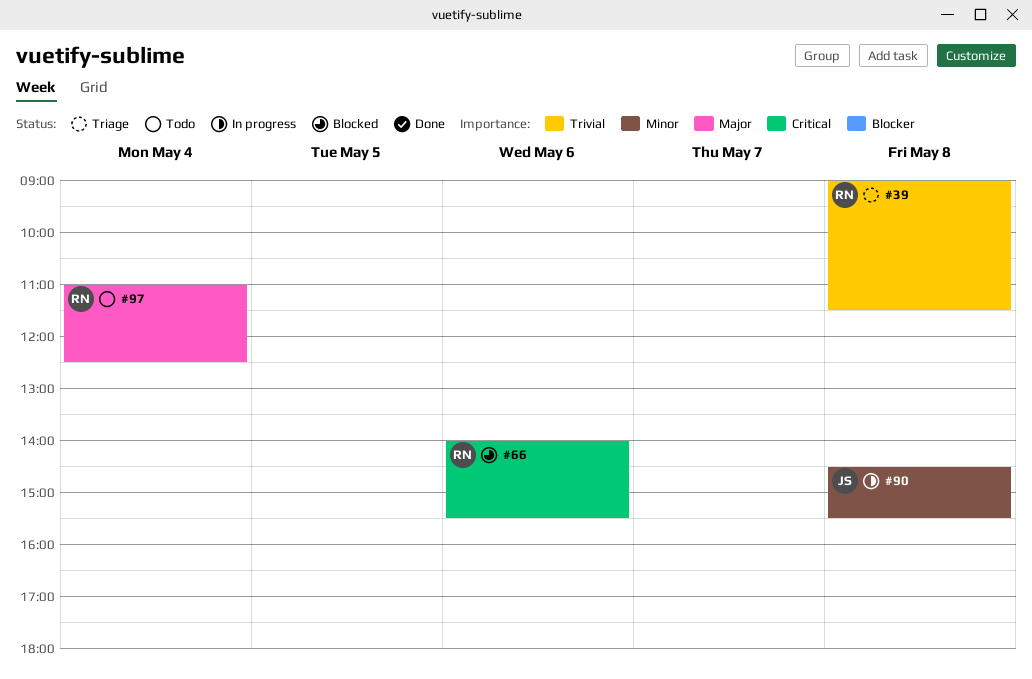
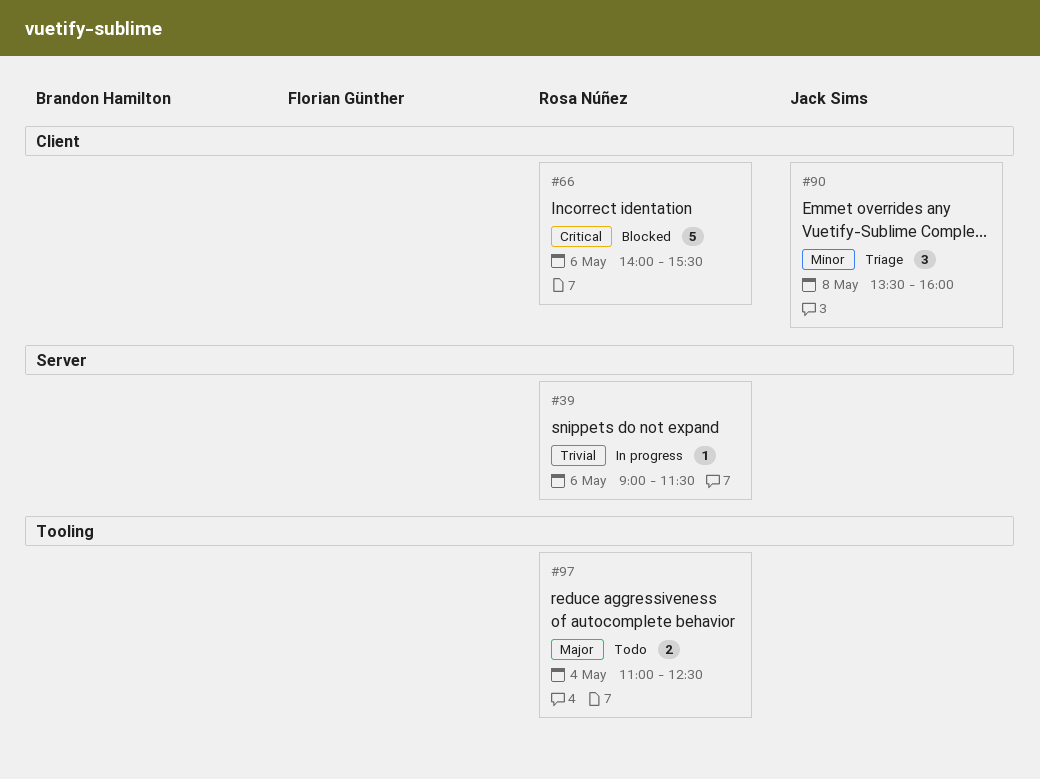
#39, status: Triage -> In progress
#39, day: May 8 -> May 6
#90, status: In progress -> Triage
#90, begins: 14:30 -> 13:30
#90, ends: 15:30 -> 16:00

